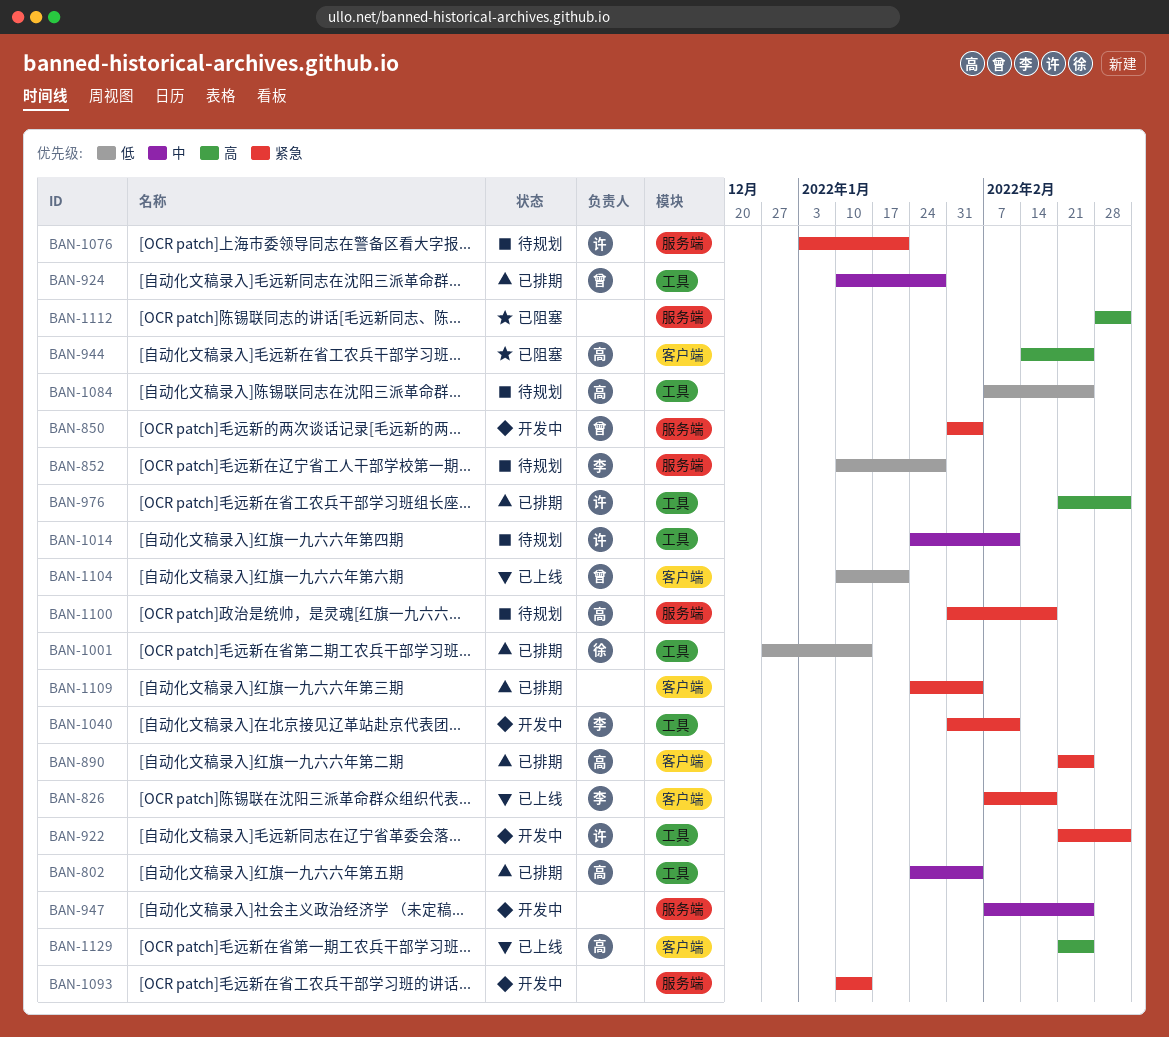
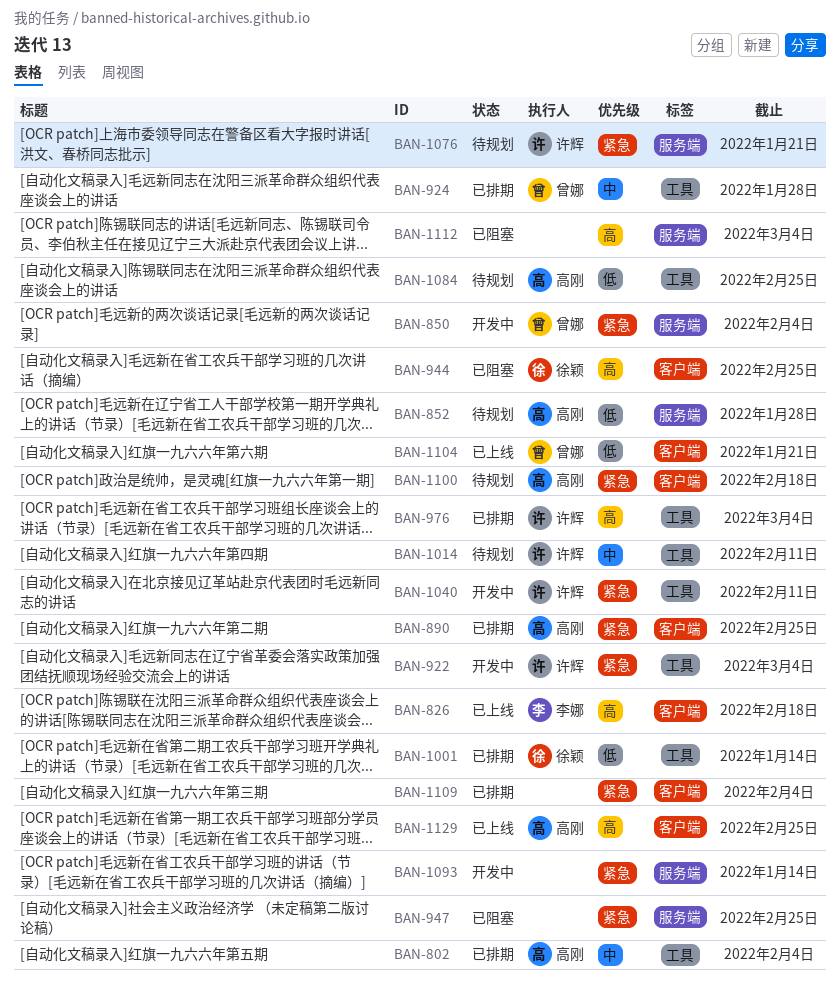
BAN-826, priority: 紧急 -> 高
BAN-852, owner: 李娜 -> 高刚
BAN-944, owner: 高刚 -> 徐颖
BAN-947, status: 开发中 -> 已阻塞
BAN-947, priority: 中 -> 紧急
BAN-1040, owner: 李娜 -> 许辉
BAN-1100, label: 服务端 -> 客户端

